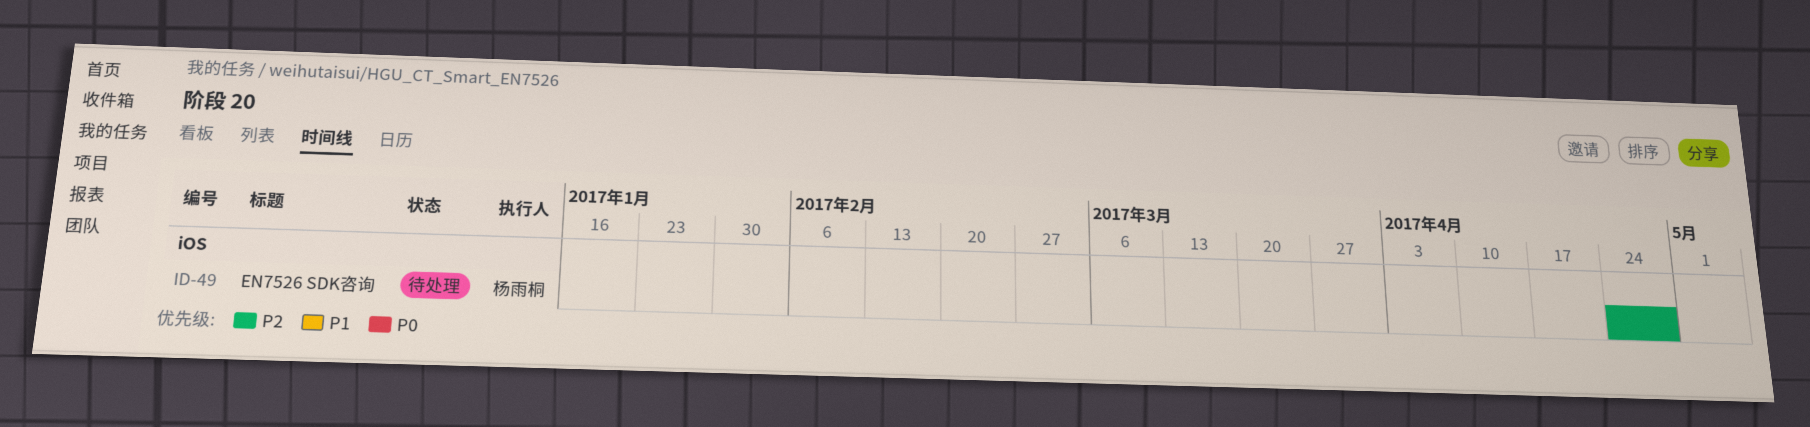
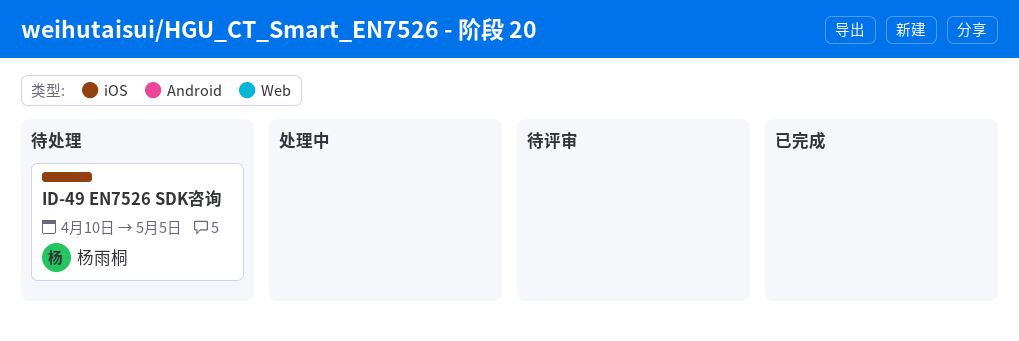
ID-49, start: Apr 24 -> Apr 10
ID-49, due: Apr 28 -> May 5

